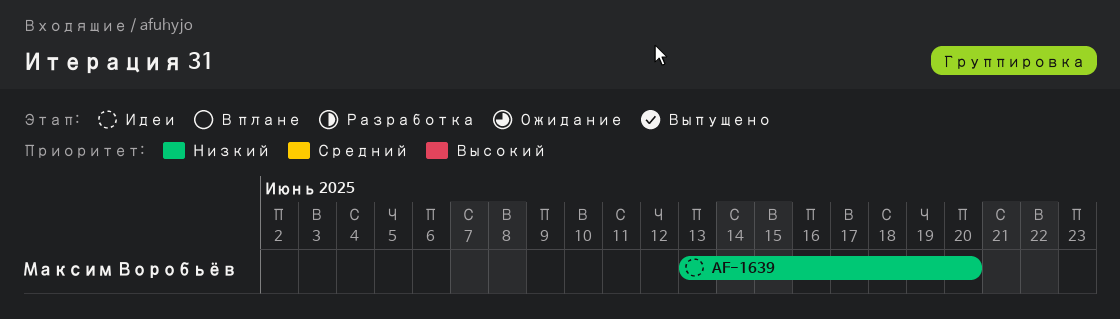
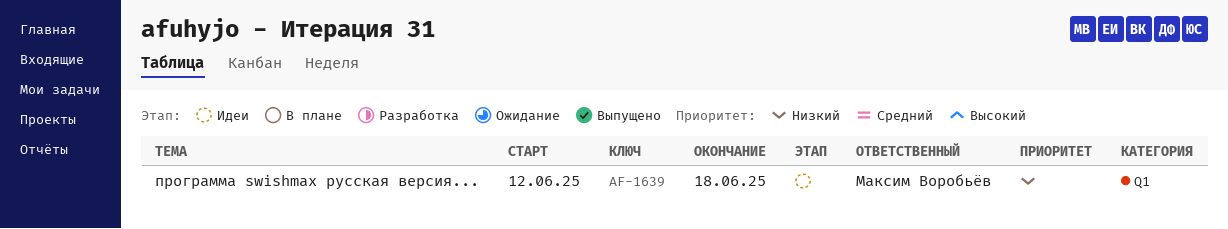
AF-1639, start: Jun 13 -> Jun 12
AF-1639, due: Jun 20 -> Jun 18

